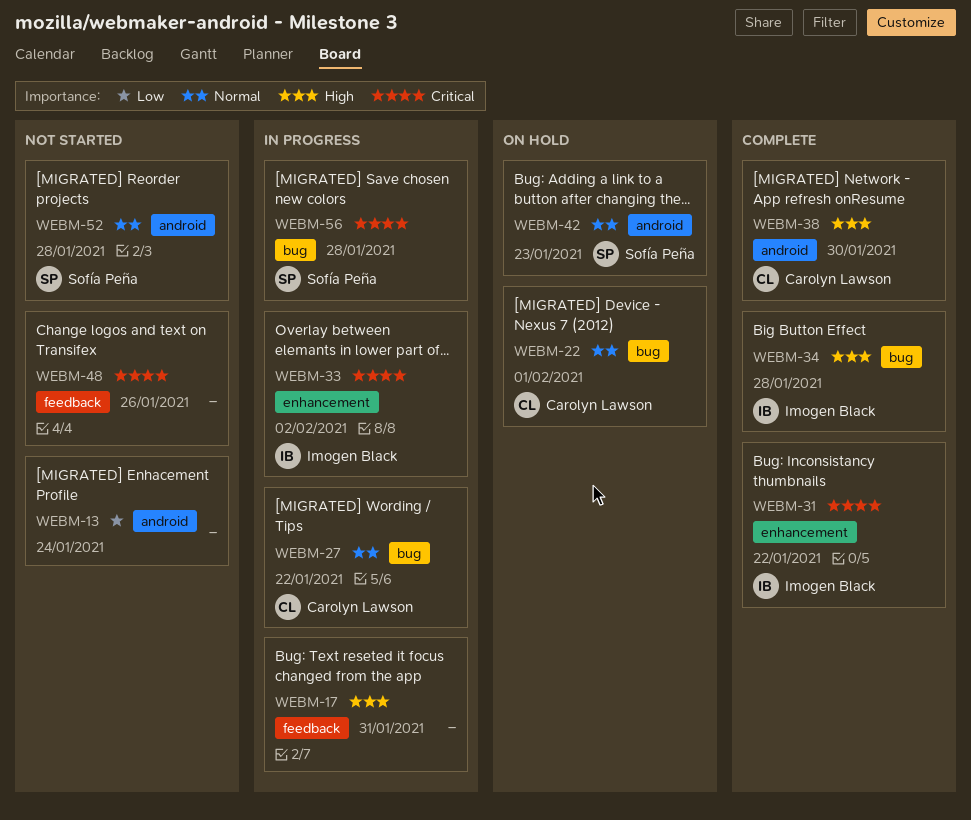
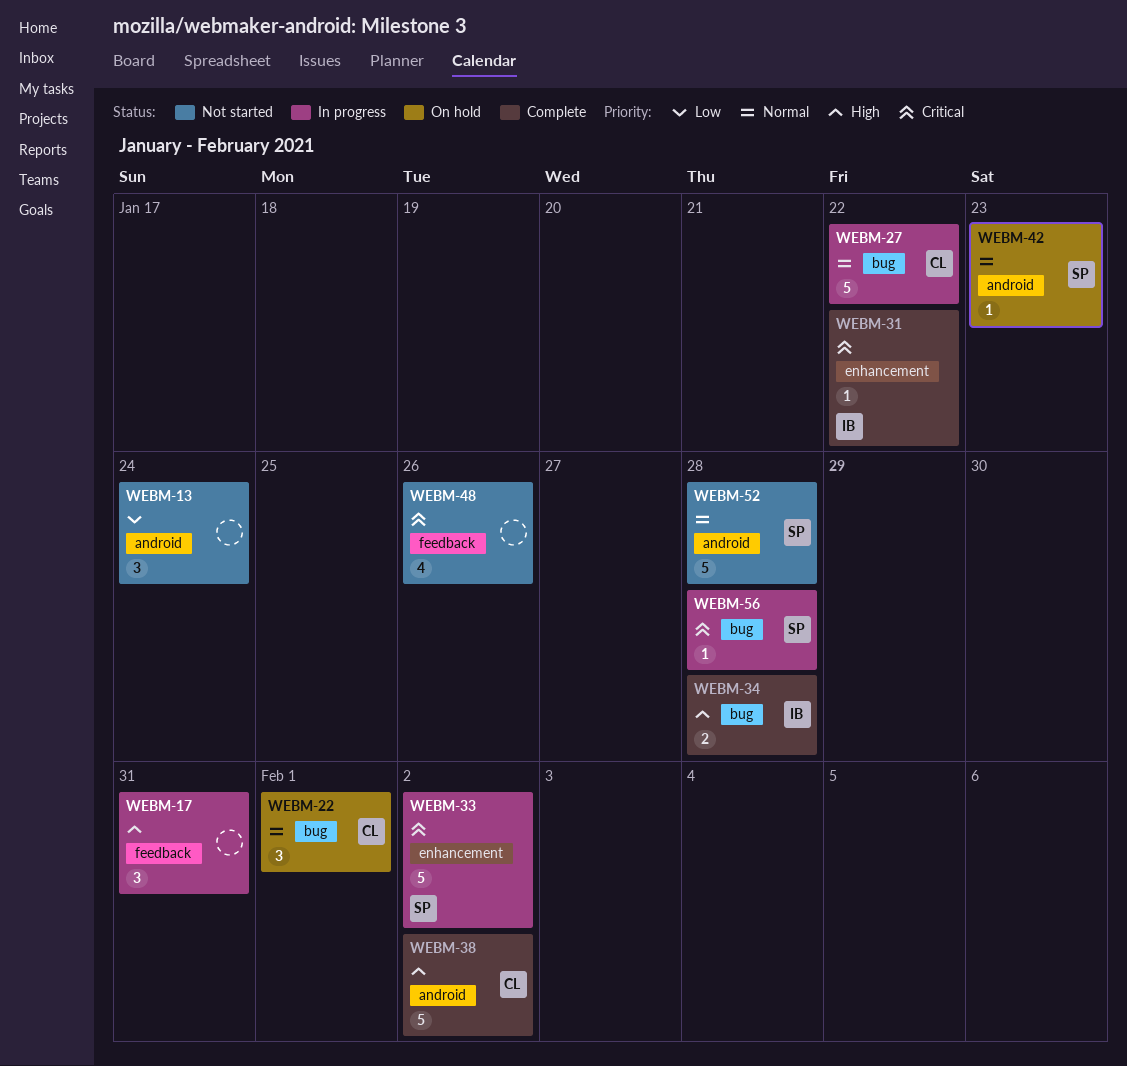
WEBM-33, owner: Imogen Black -> Sofía Peña
WEBM-38, due: Jan 30 -> Feb 2

